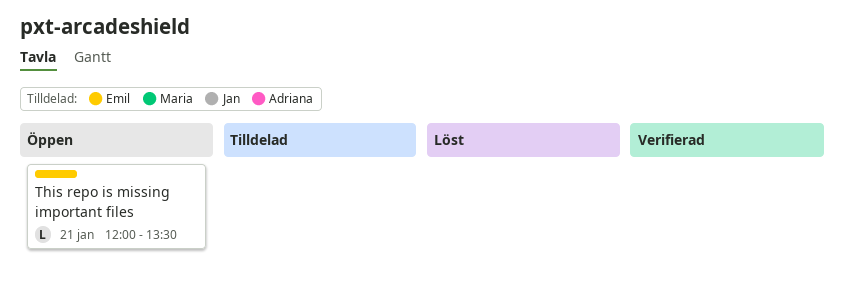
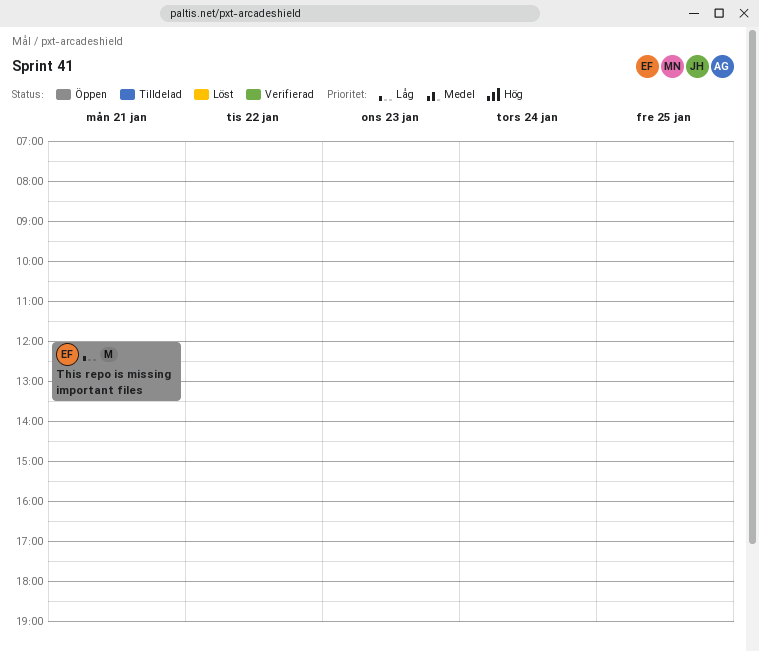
This repo is missing important files, estimate: L -> M

